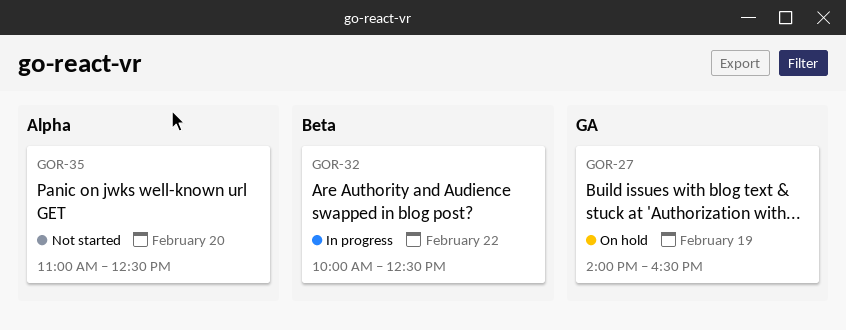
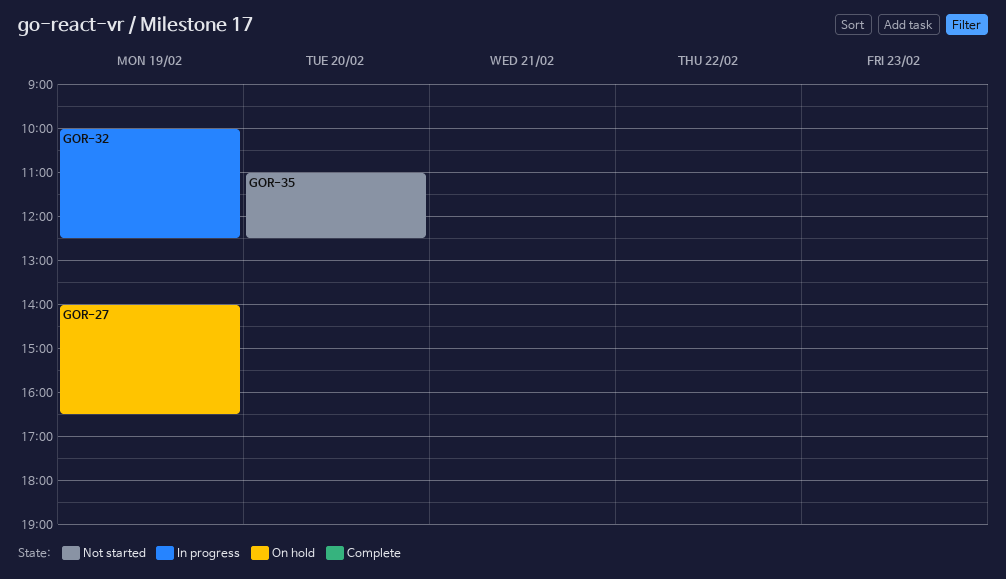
GOR-32, day: Feb 22 -> Feb 19

